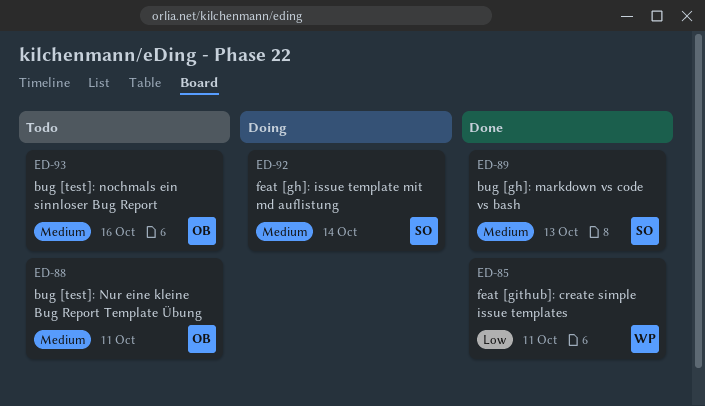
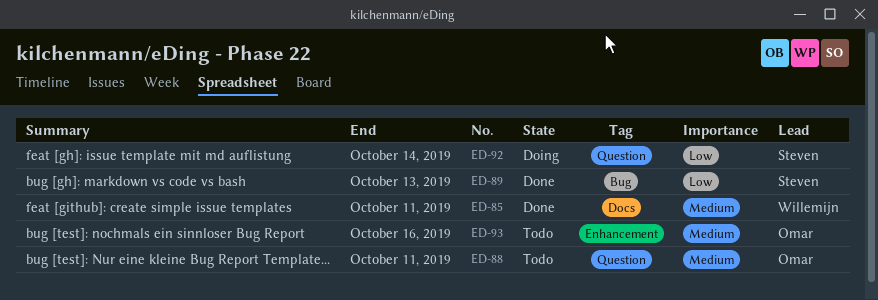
ED-85, priority: Low -> Medium
ED-89, priority: Medium -> Low
ED-92, priority: Medium -> Low

